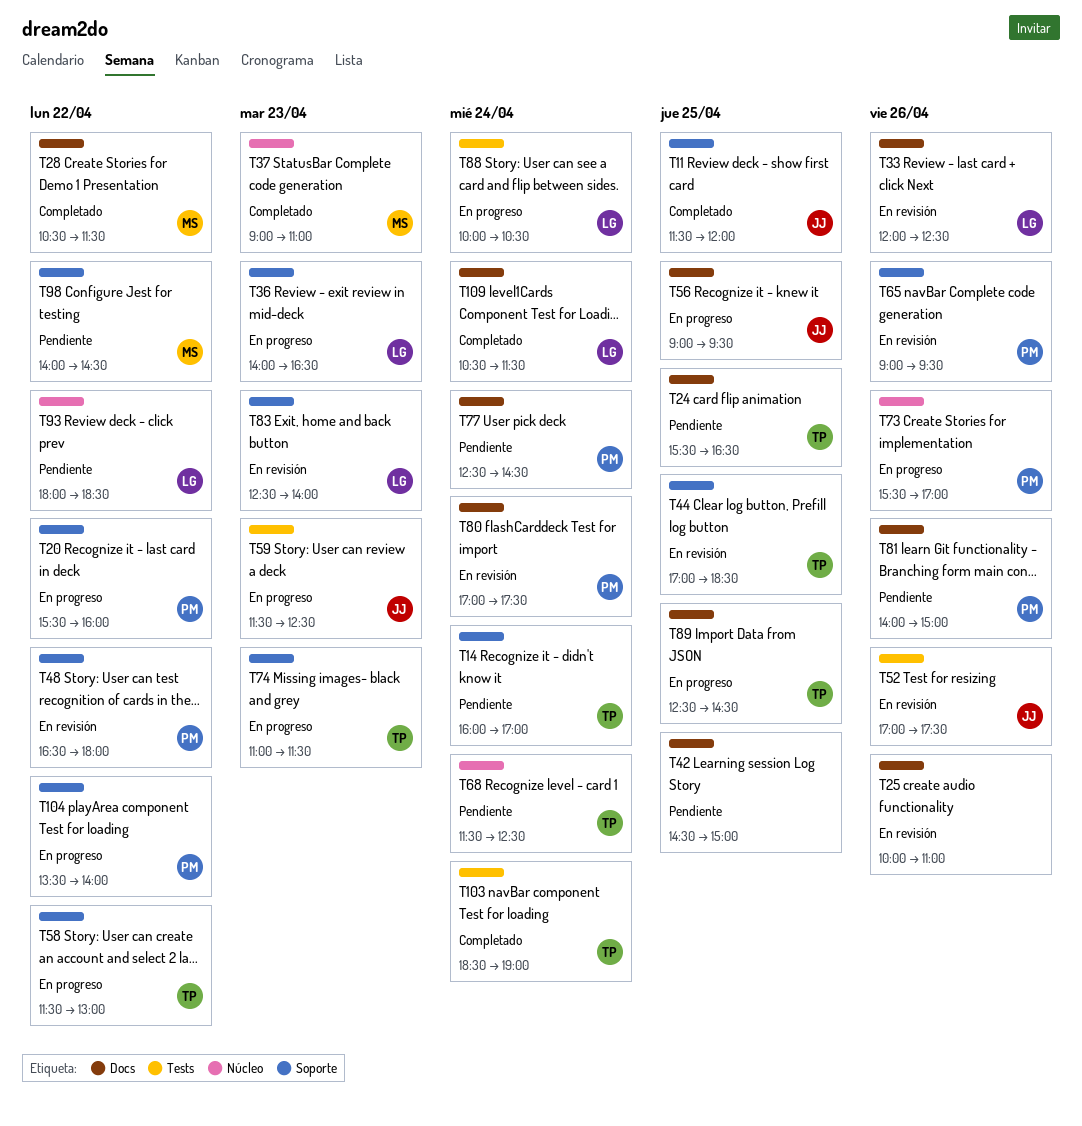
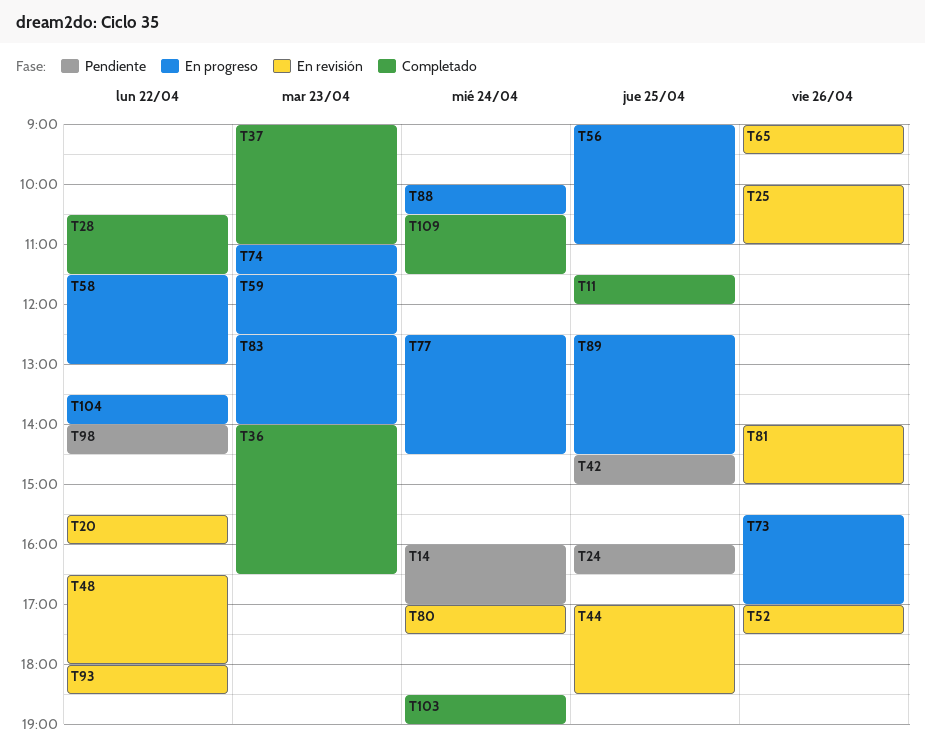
T20, status: En progreso -> En revisión
T24, begins: 15:30 -> 16:00
T33: present -> none
T36, status: En progreso -> Completado
T56, ends: 09:30 -> 11:00
T68: present -> none
T77, status: Pendiente -> En progreso
T81, status: Pendiente -> En revisión
T83, status: En revisión -> En progreso
T93, status: Pendiente -> En revisión

